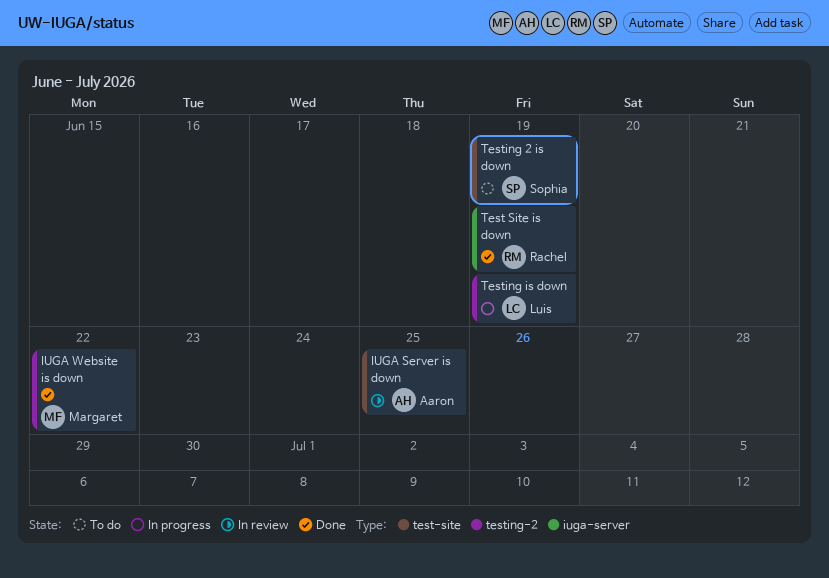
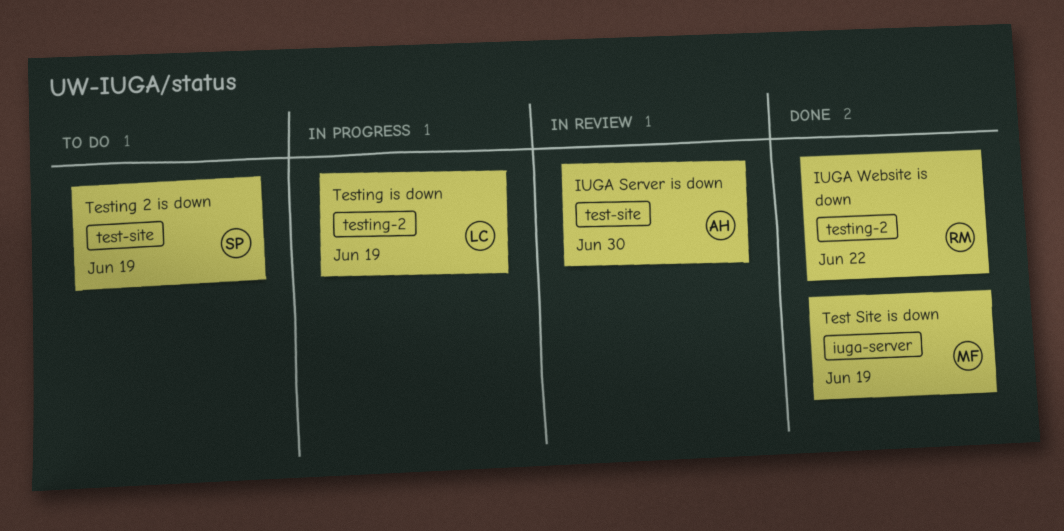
IUGA Server is down, due: Jun 25 -> Jun 30
IUGA Website is down, owner: Margaret -> Rachel
Test Site is down, owner: Rachel -> Margaret

